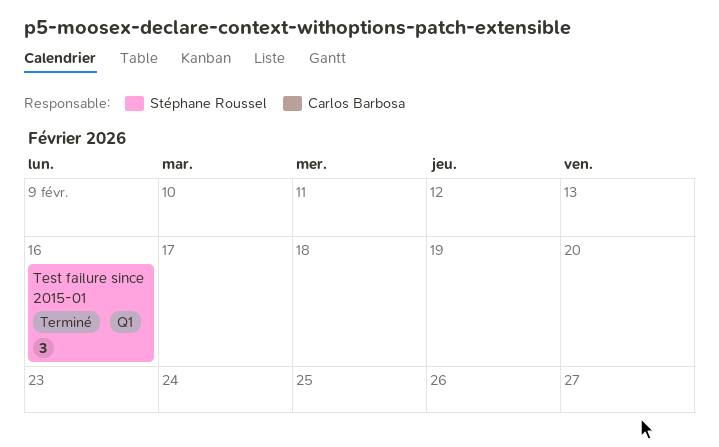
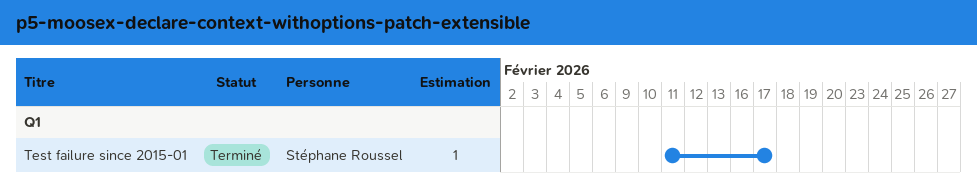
Test failure since 2015-01, estimate: 3 -> 1
Test failure since 2015-01, due: Feb 16 -> Feb 17

